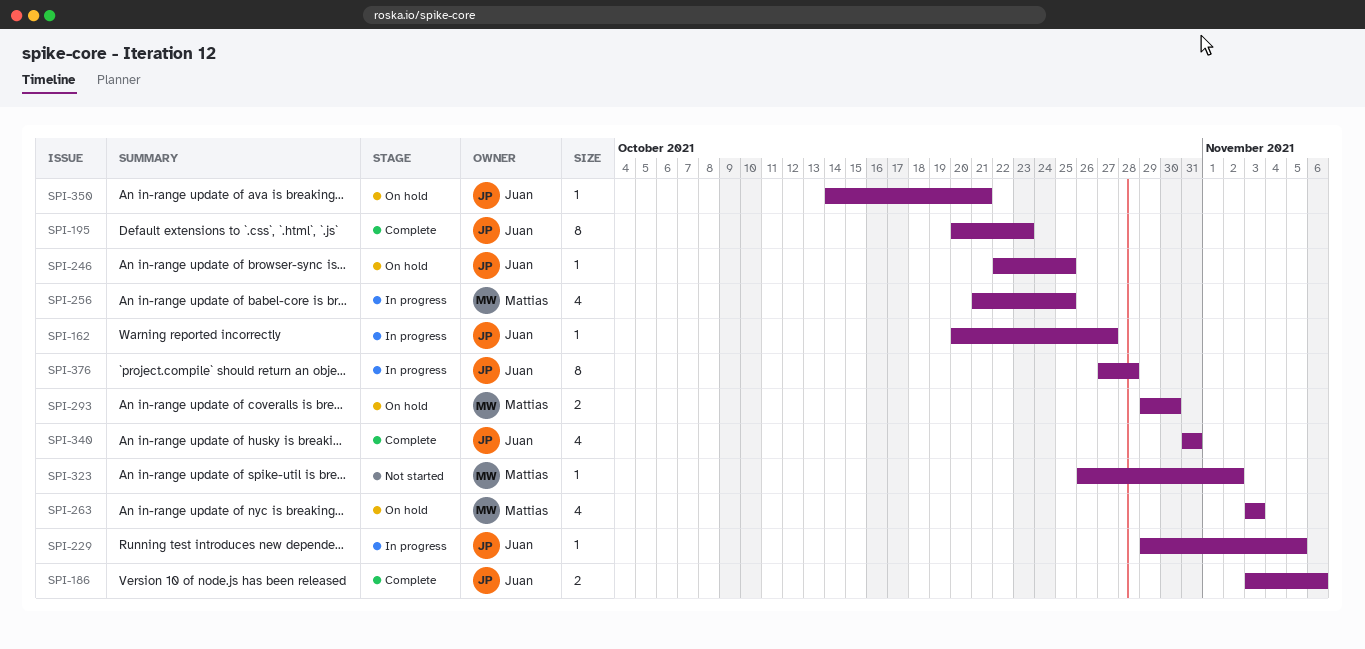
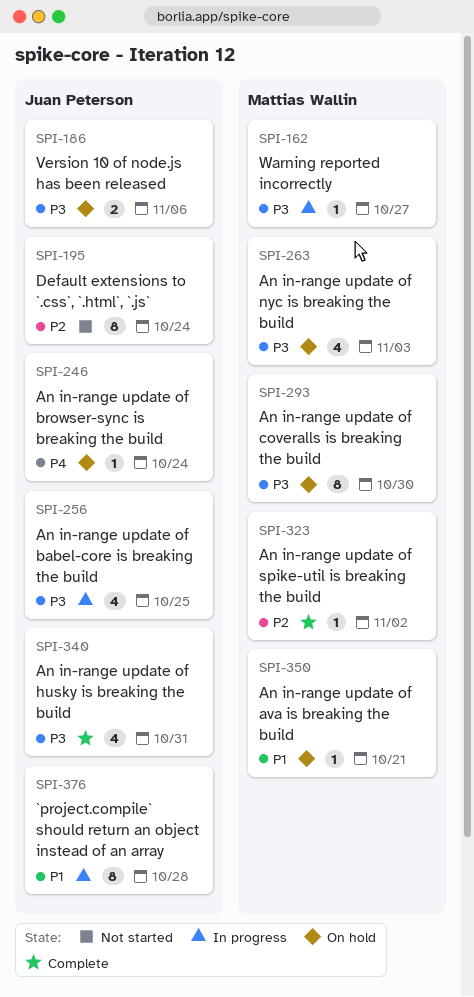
SPI-162, owner: Juan Peterson -> Mattias Wallin
SPI-186, status: Complete -> On hold
SPI-195, status: Complete -> Not started
SPI-195, due: Oct 23 -> Oct 24
SPI-229: present -> none
SPI-246, due: Oct 25 -> Oct 24
SPI-256, owner: Mattias Wallin -> Juan Peterson
SPI-293, estimate: 2 -> 8
SPI-323, status: Not started -> Complete
SPI-350, owner: Juan Peterson -> Mattias Wallin

